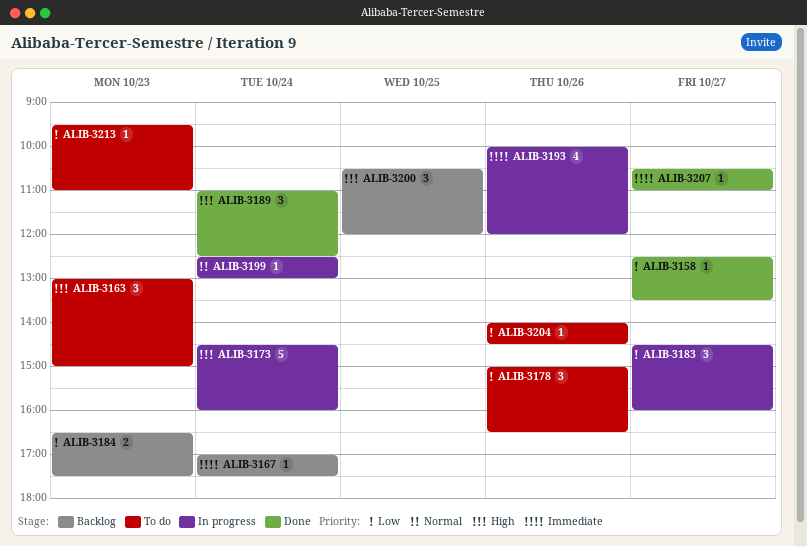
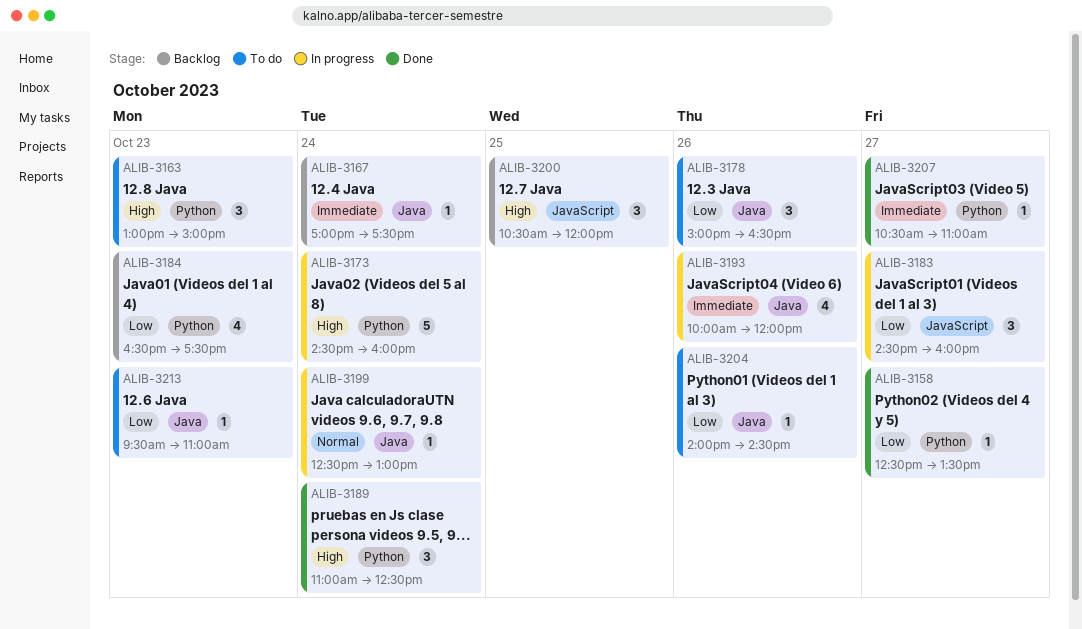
ALIB-3184, estimate: 2 -> 4

